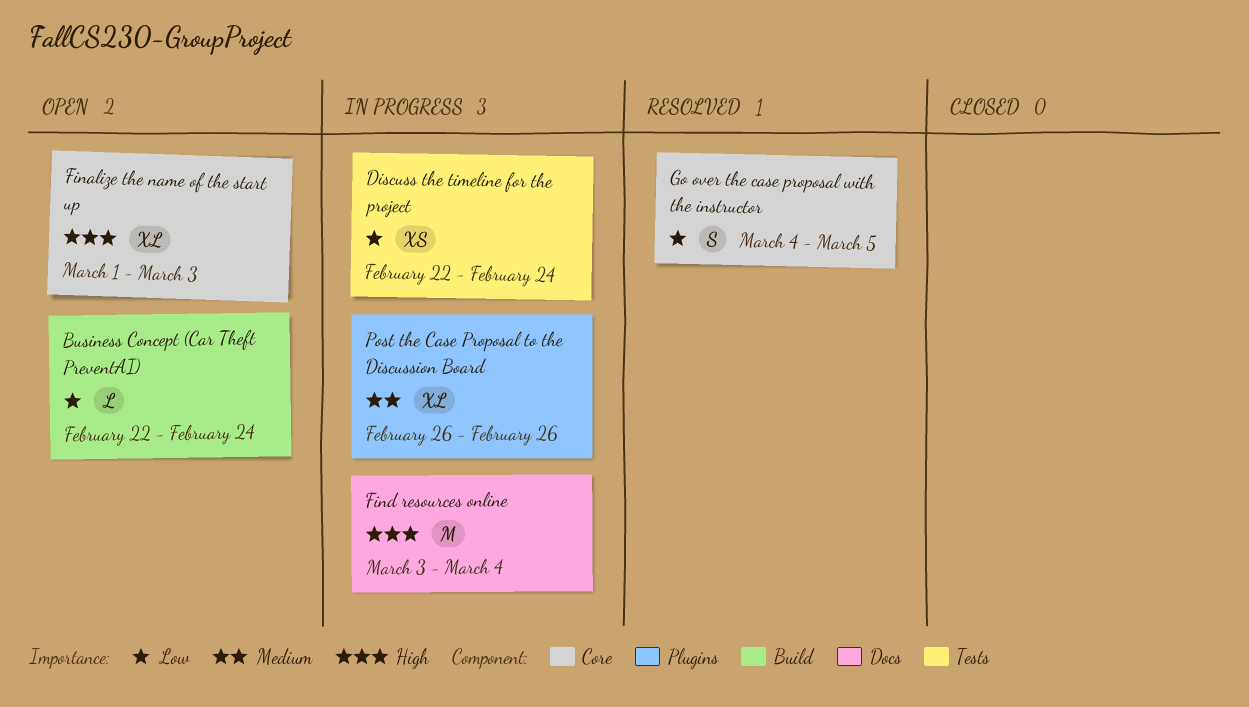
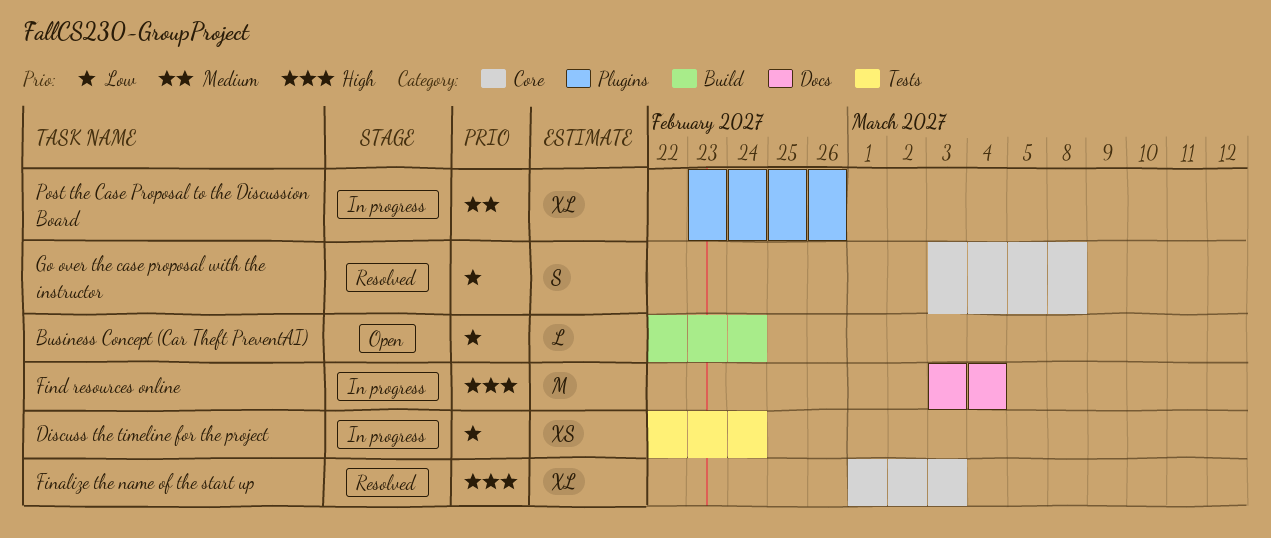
Finalize the name of the start up, status: Open -> Resolved
Go over the case proposal with the instructor, start: Mar 4 -> Mar 3
Go over the case proposal with the instructor, due: Mar 5 -> Mar 8
Post the Case Proposal to the Discussion Board, start: Feb 26 -> Feb 23

